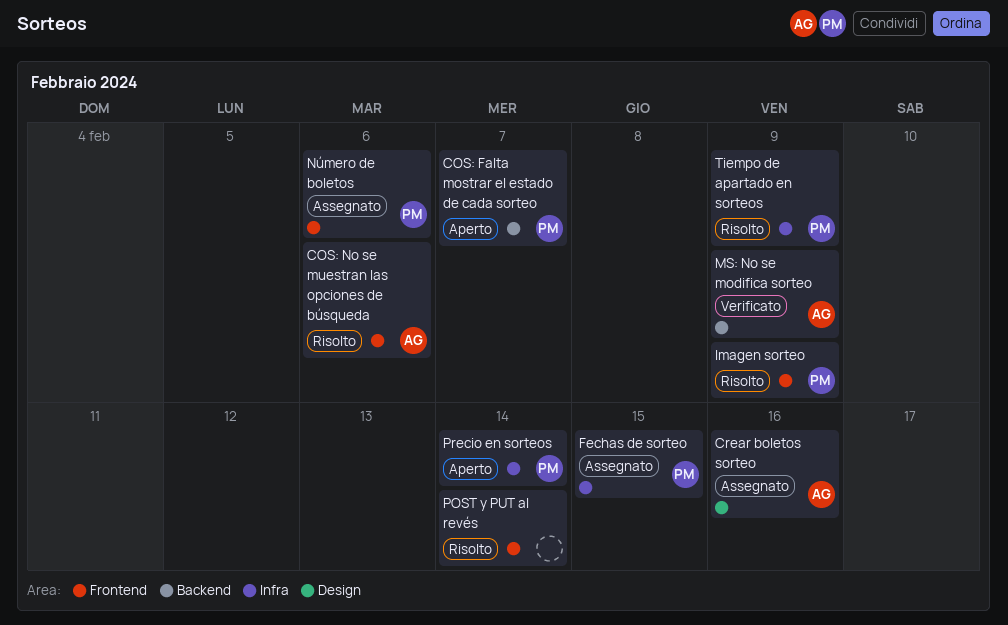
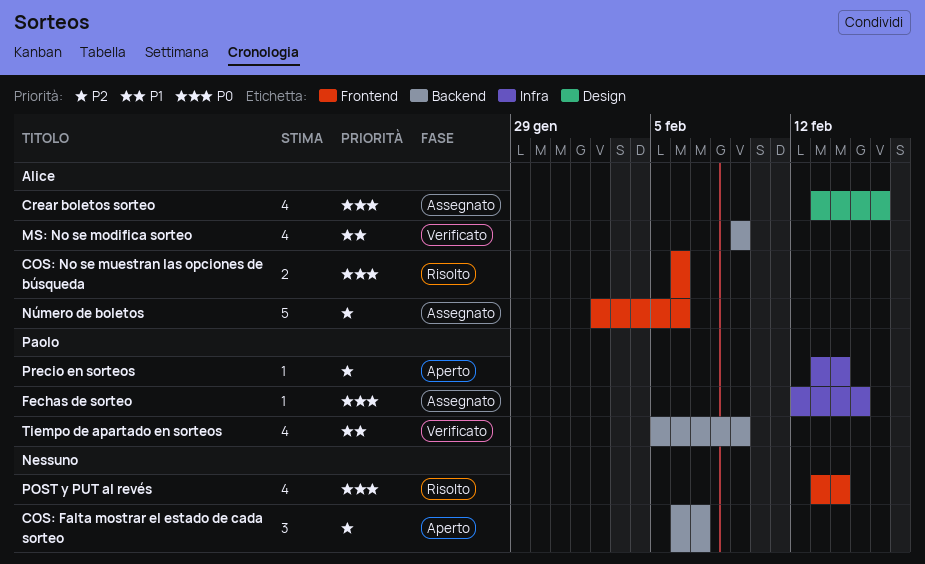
COS: Falta mostrar el estado de cada sorteo, owner: Paolo -> none
Imagen sorteo: present -> none
Número de boletos, owner: Paolo -> Alice
Tiempo de apartado en sorteos, status: Risolto -> Verificato
Tiempo de apartado en sorteos, label: Infra -> Backend

